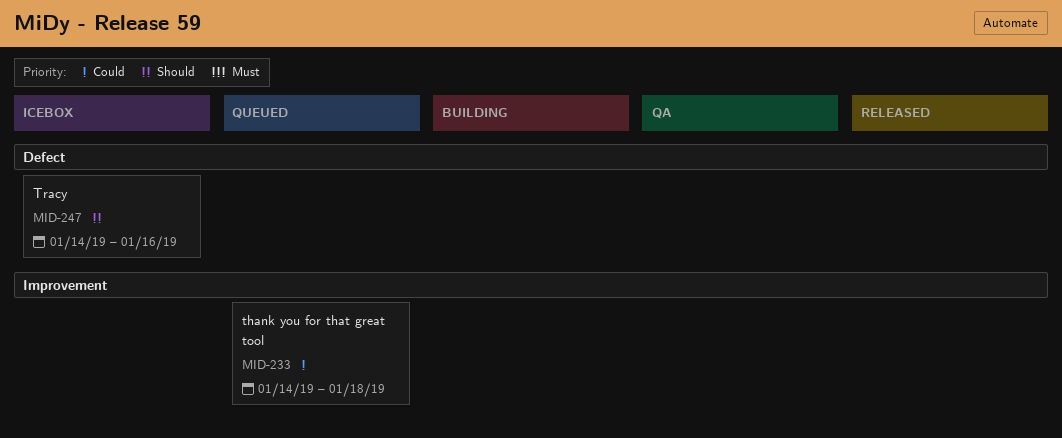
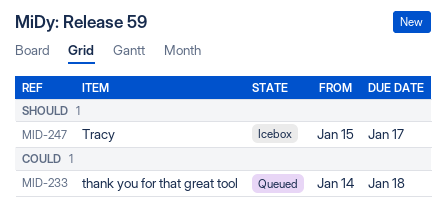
MID-247, start: Jan 14 -> Jan 15
MID-247, due: Jan 16 -> Jan 17

